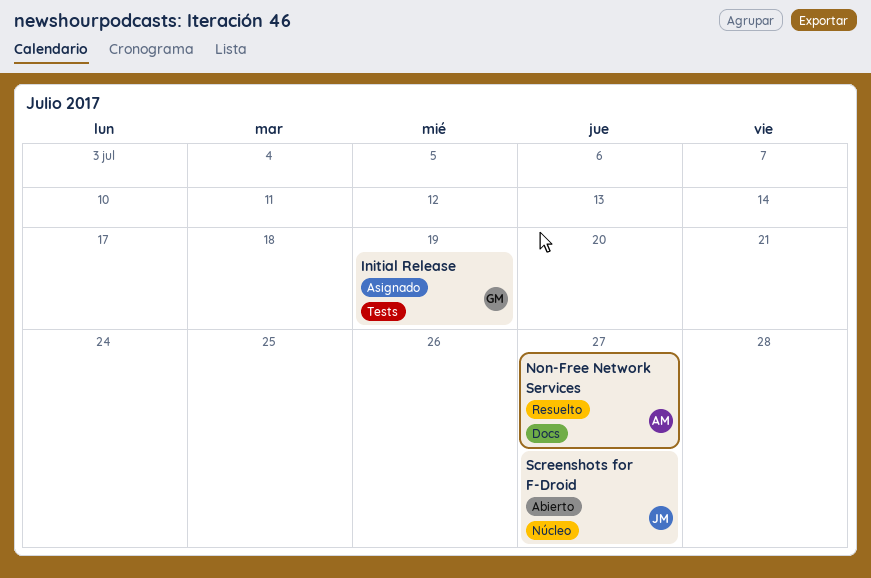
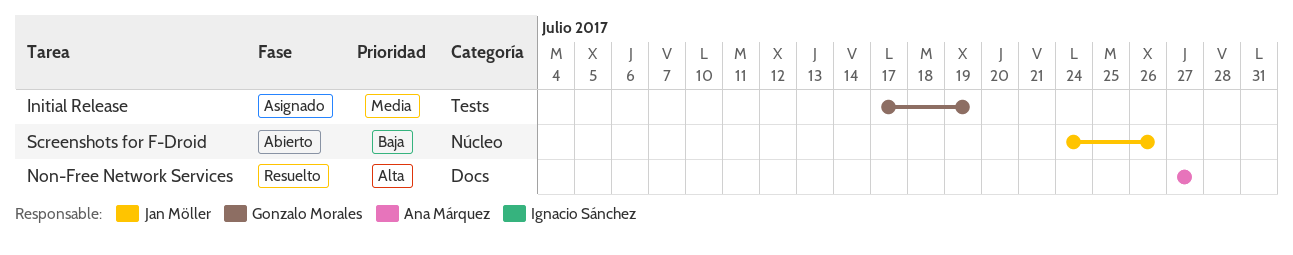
Screenshots for F-Droid, due: Jul 27 -> Jul 26

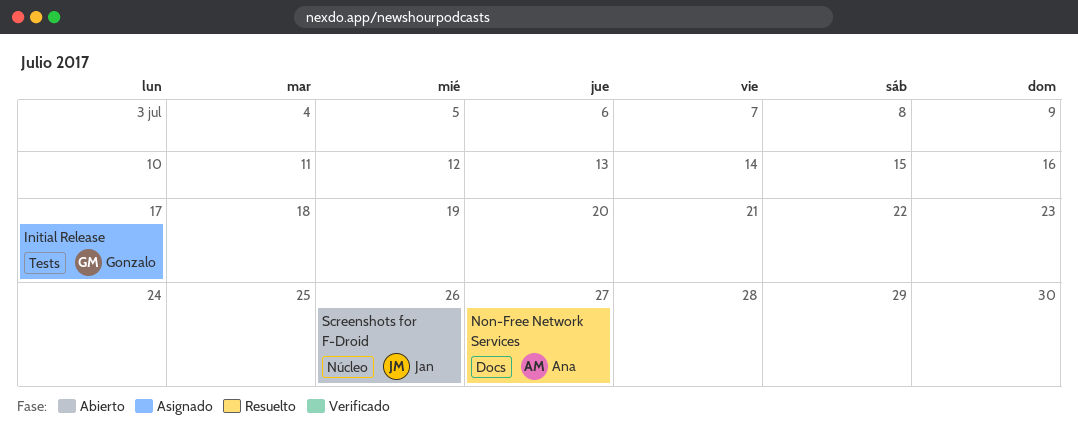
Initial Release, due: Jul 19 -> Jul 17

